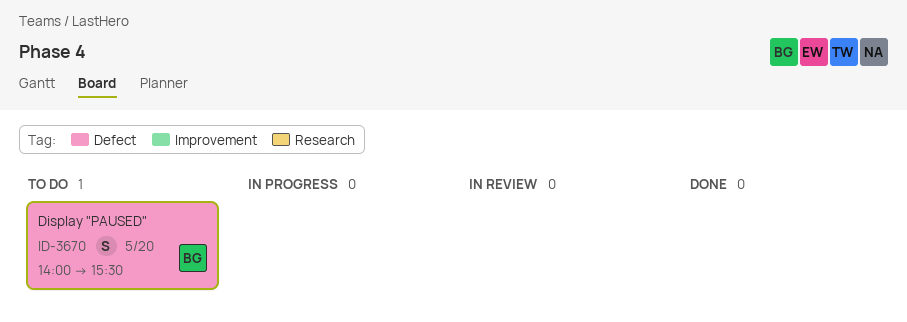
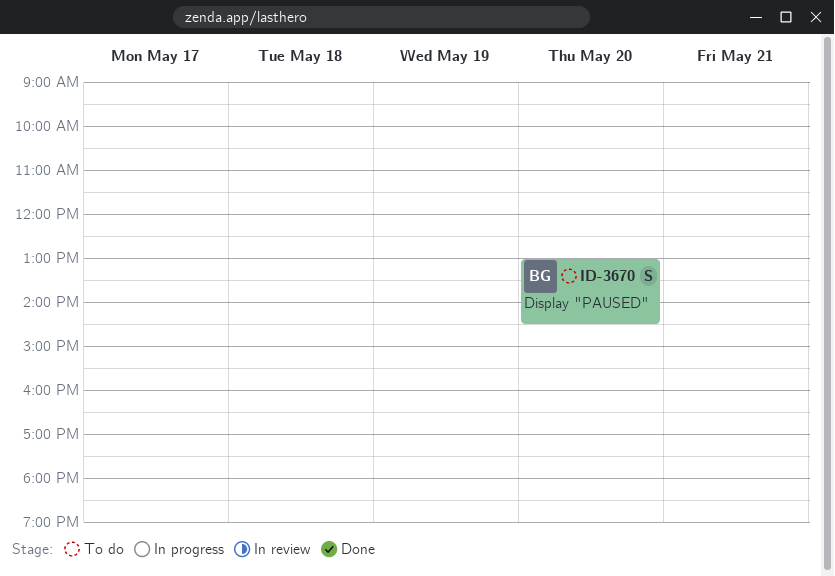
ID-3670, begins: 14:00 -> 13:00
ID-3670, ends: 15:30 -> 14:30

